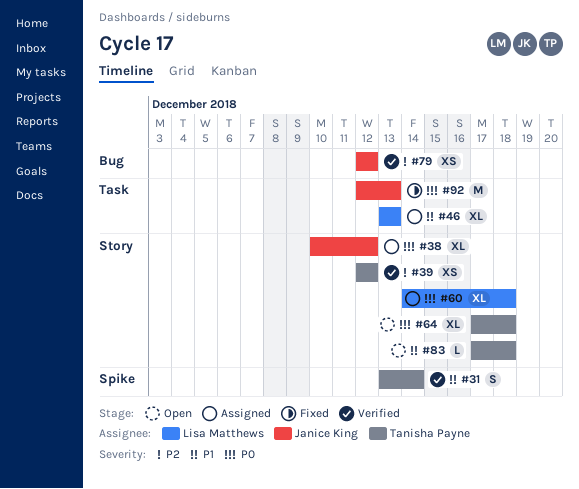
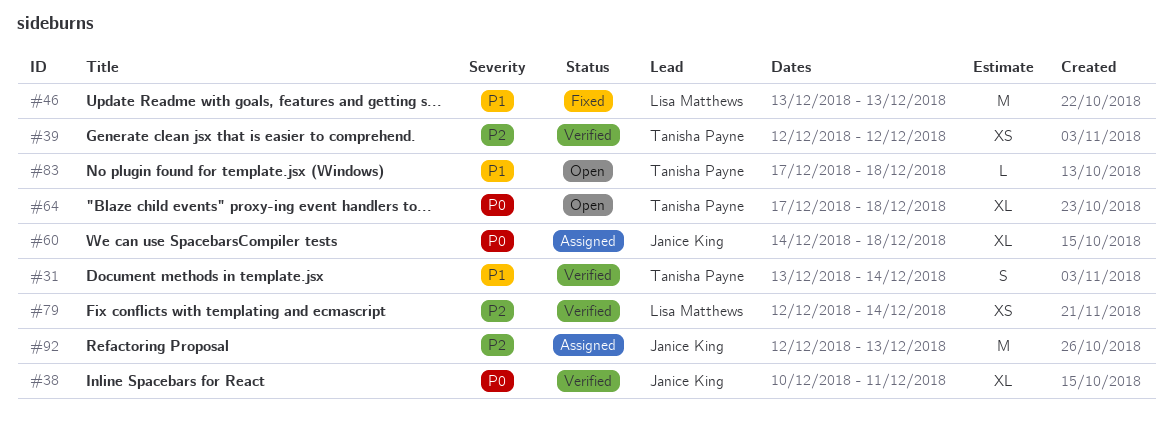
#38, status: Assigned -> Verified
#38, due: Dec 12 -> Dec 11
#46, status: Assigned -> Fixed
#46, estimate: XL -> M
#60, owner: Lisa Matthews -> Janice King
#79, owner: Janice King -> Lisa Matthews
#79, due: Dec 12 -> Dec 14
#92, status: Fixed -> Assigned
#92, priority: P0 -> P2

